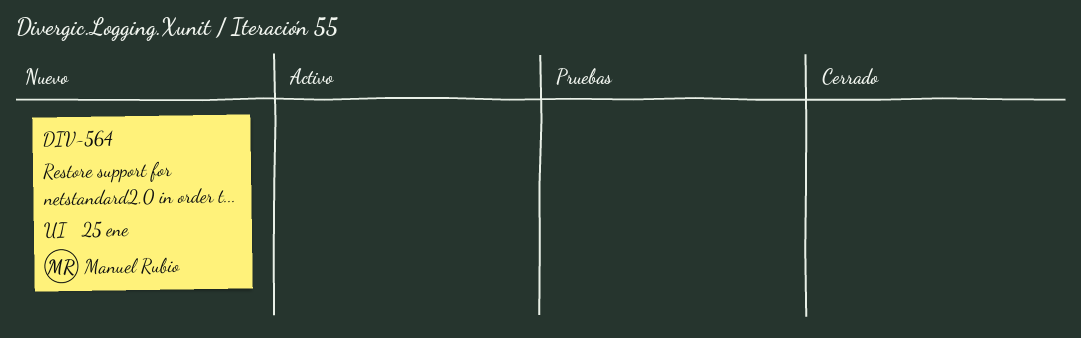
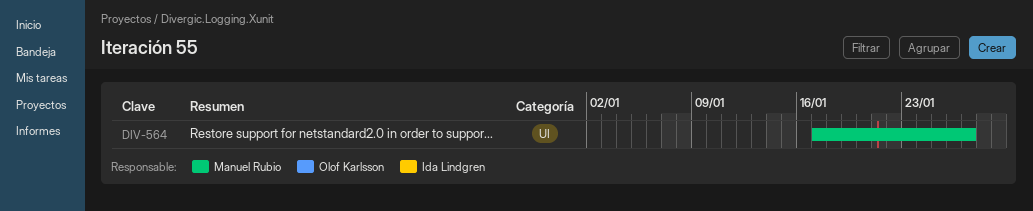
DIV-564, due: Jan 25 -> Jan 27

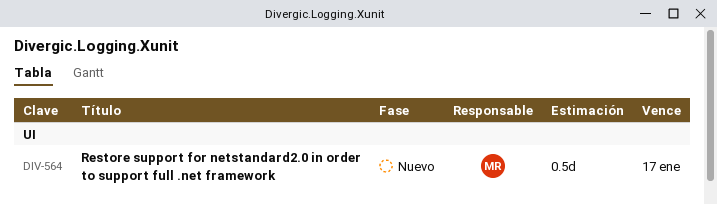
DIV-564, due: Jan 27 -> Jan 17

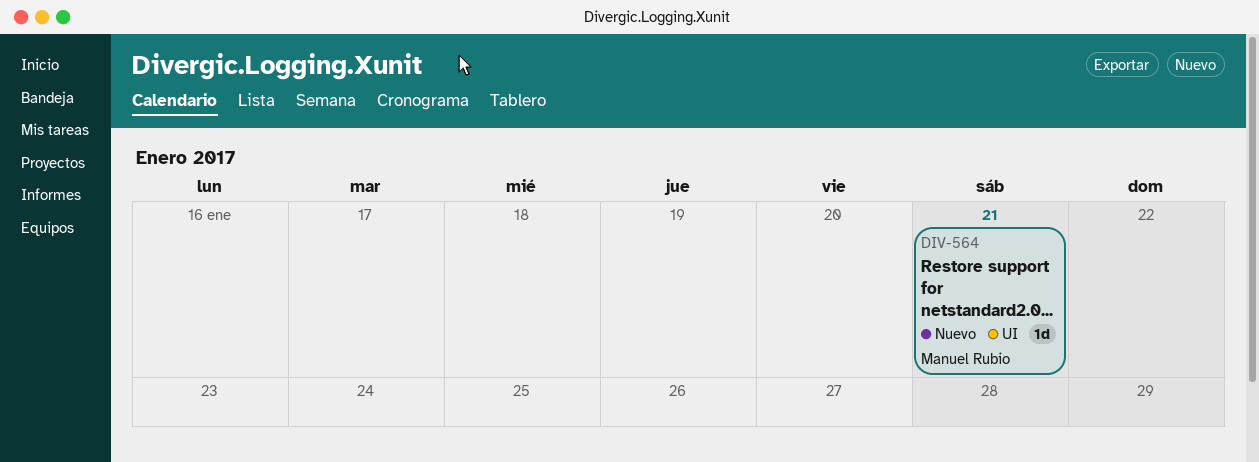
DIV-564, estimate: 0.5d -> 1d
DIV-564, due: Jan 17 -> Jan 21

